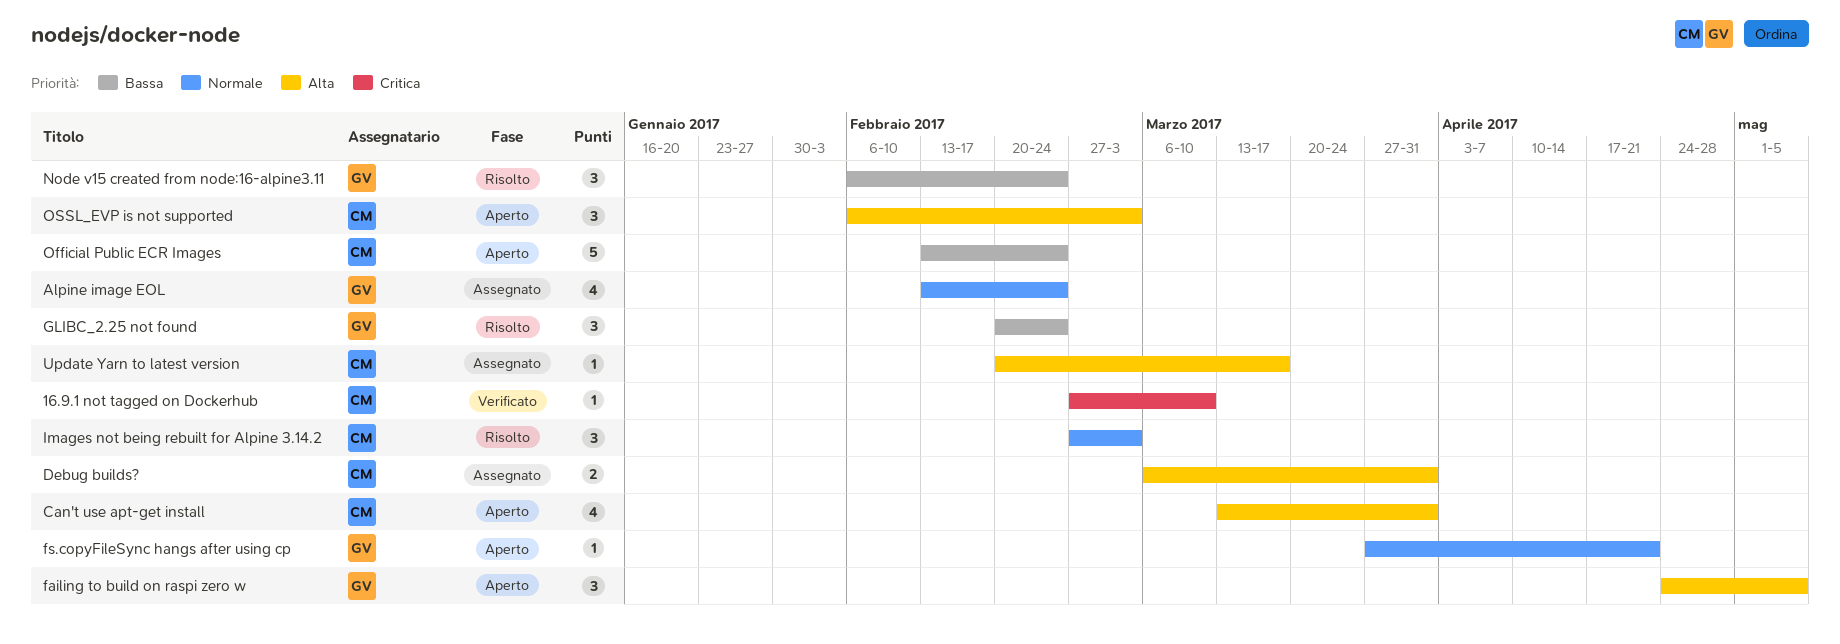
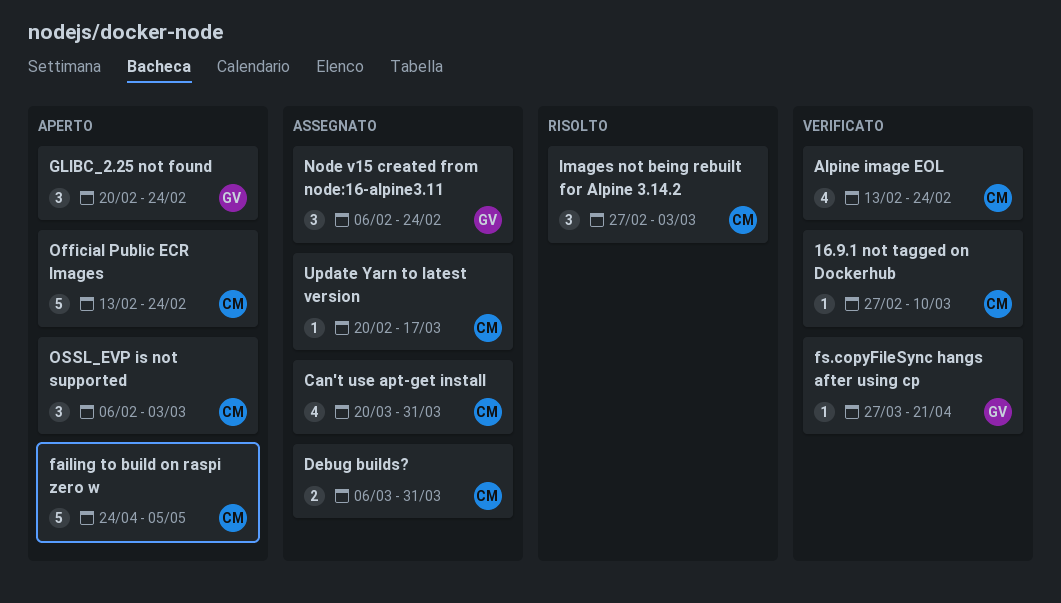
Alpine image EOL, status: Assegnato -> Verificato
Alpine image EOL, owner: GV -> CM
Can't use apt-get install, status: Aperto -> Assegnato
Can't use apt-get install, start: Mar 13 -> Mar 20
failing to build on raspi zero w, owner: GV -> CM
failing to build on raspi zero w, estimate: 3 -> 5
fs.copyFileSync hangs after using cp, status: Aperto -> Verificato
GLIBC_2.25 not found, status: Risolto -> Aperto
Node v15 created from node:16-alpine3.11, status: Risolto -> Assegnato

